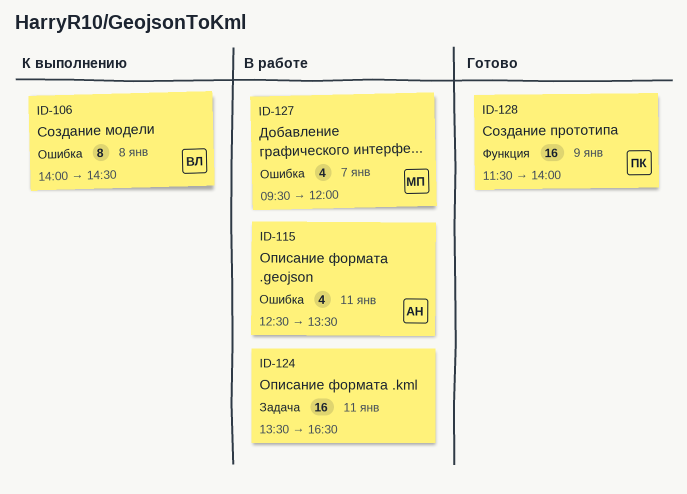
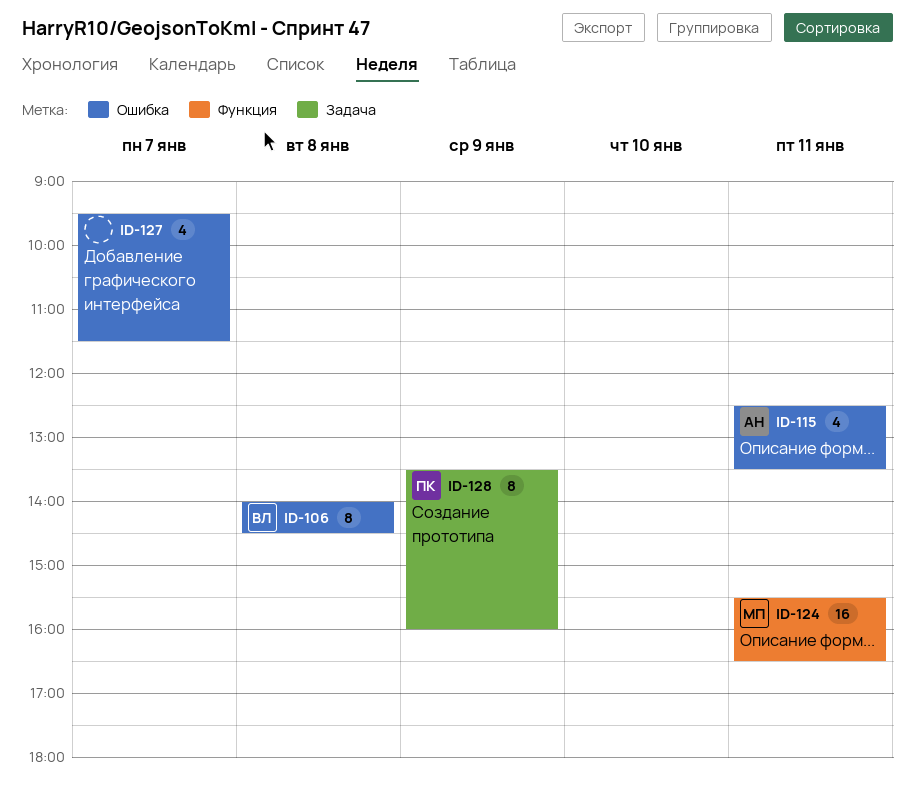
ID-124, owner: none -> МП
ID-124, label: Задача -> Функция
ID-124, begins: 13:30 -> 15:30
ID-127, owner: МП -> none
ID-127, ends: 12:00 -> 11:30
ID-128, label: Функция -> Задача
ID-128, estimate: 16 -> 8
ID-128, begins: 11:30 -> 13:30
ID-128, ends: 14:00 -> 16:00

